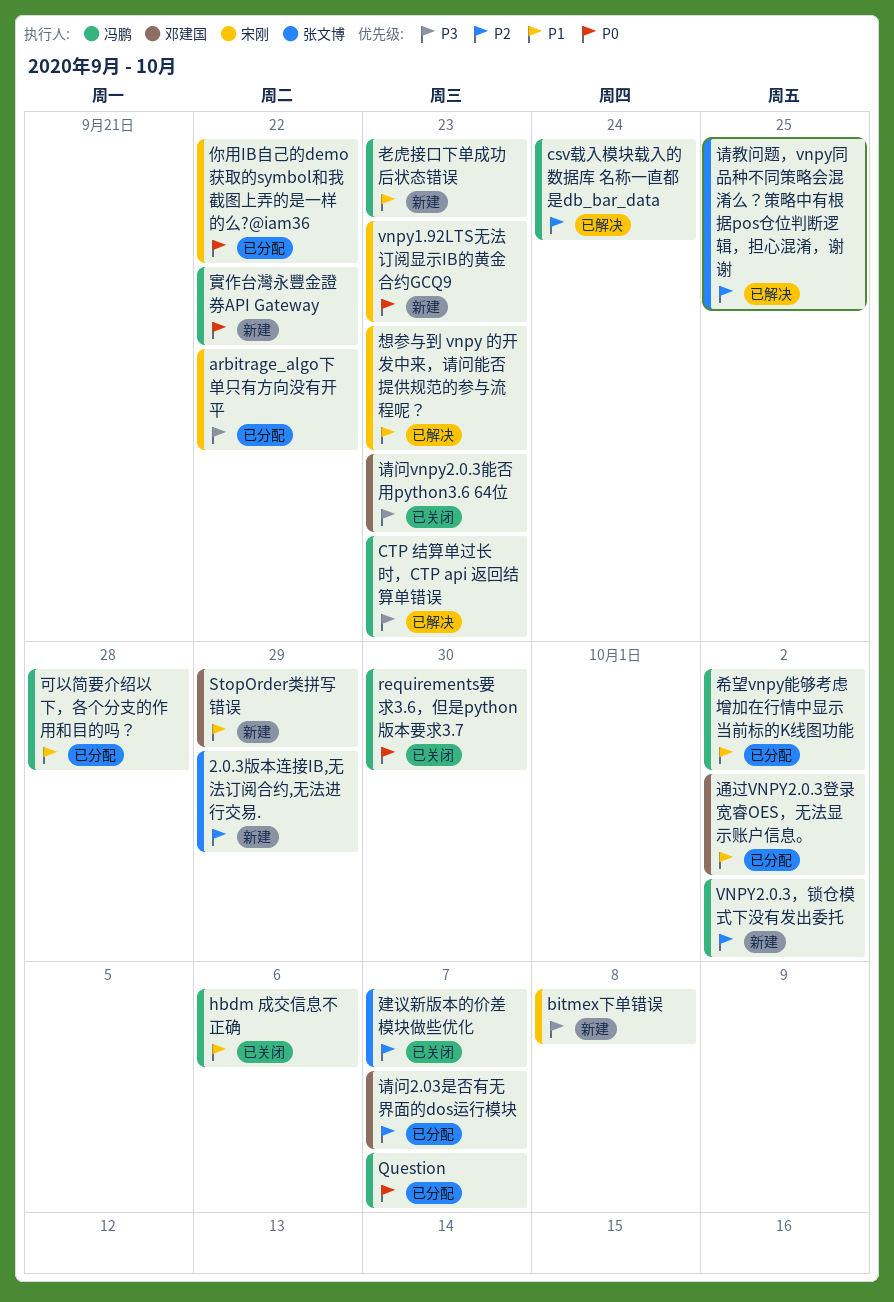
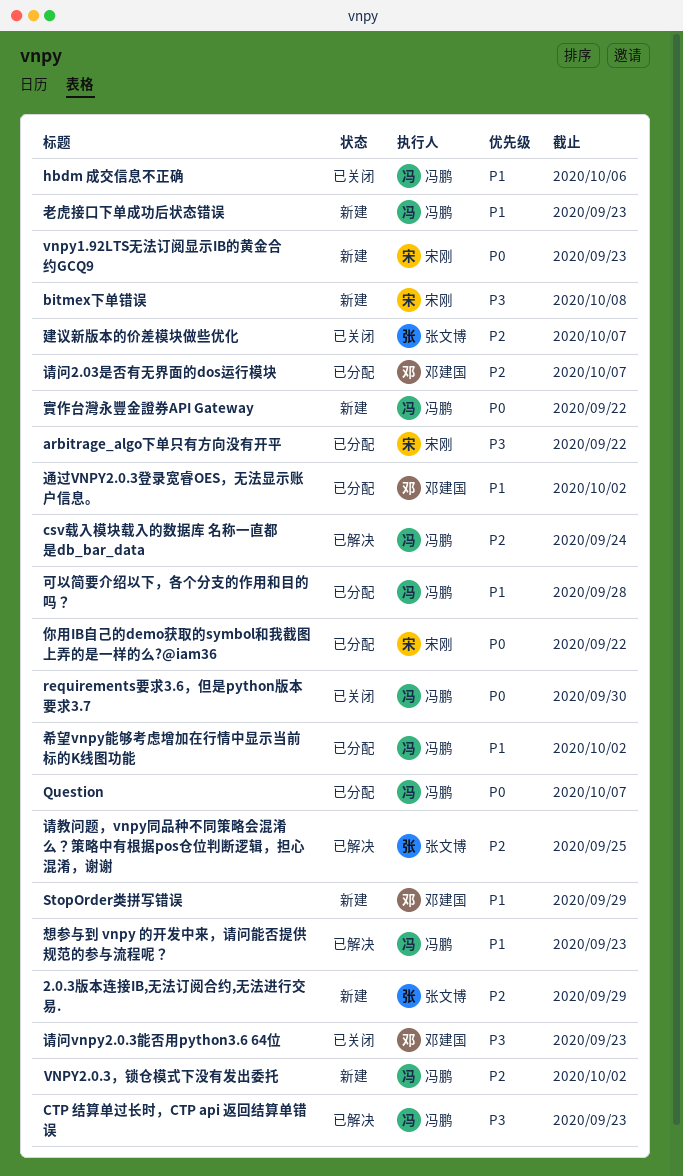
想参与到 vnpy 的开发中来，请问能否提供规范的参与流程呢？, owner: 宋刚 -> 冯鹏

